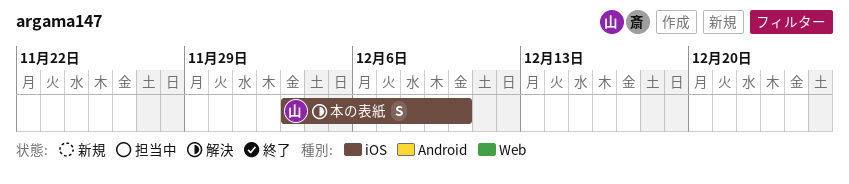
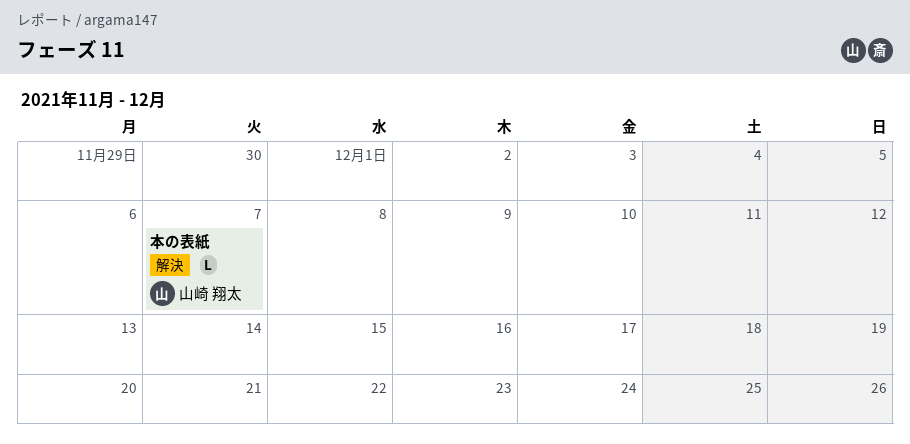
本の表紙, estimate: S -> L
本の表紙, due: Dec 10 -> Dec 7

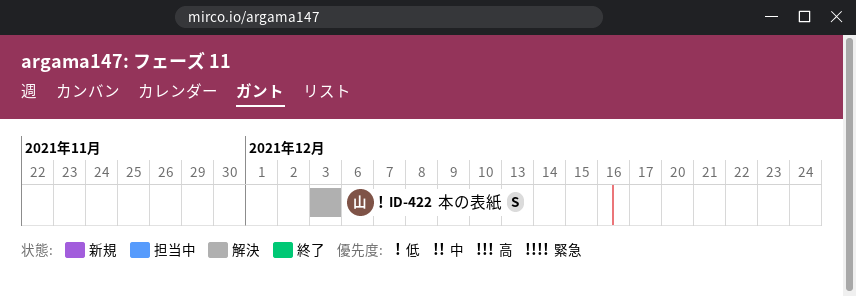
本の表紙, estimate: L -> S
本の表紙, due: Dec 7 -> Dec 3

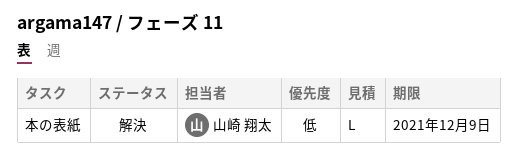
本の表紙, estimate: S -> L
本の表紙, due: Dec 3 -> Dec 9

